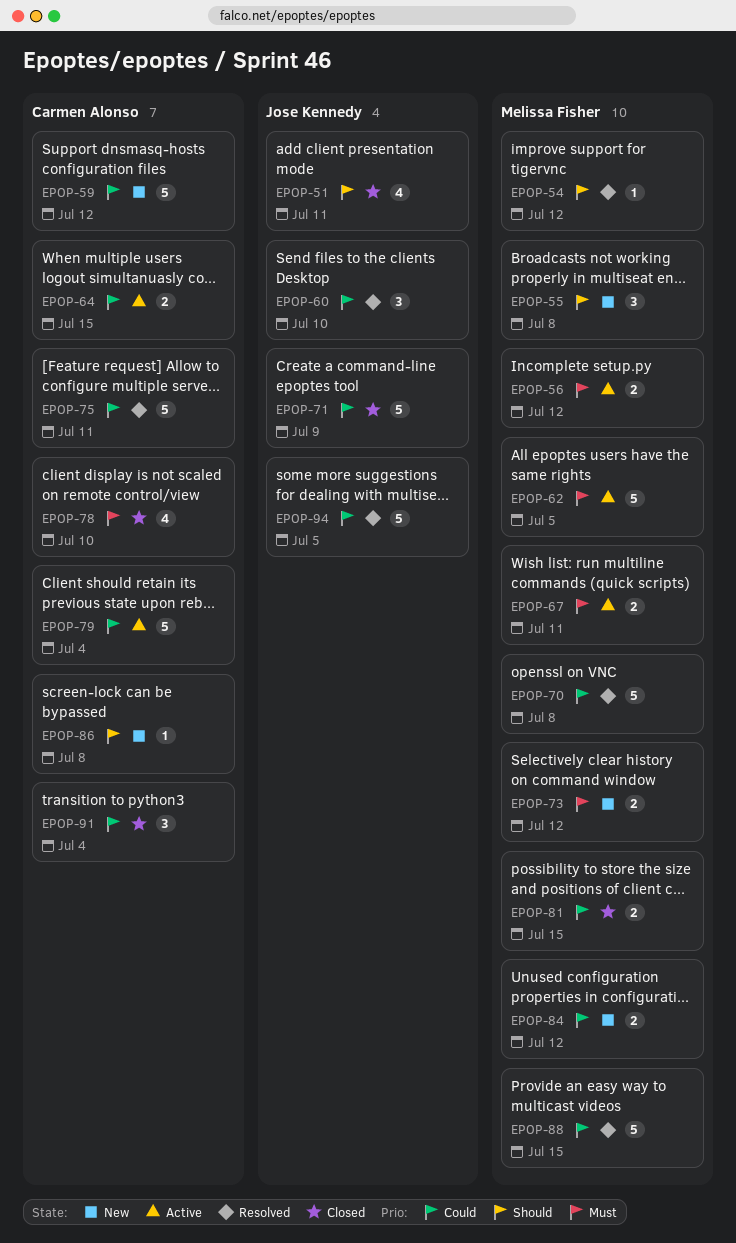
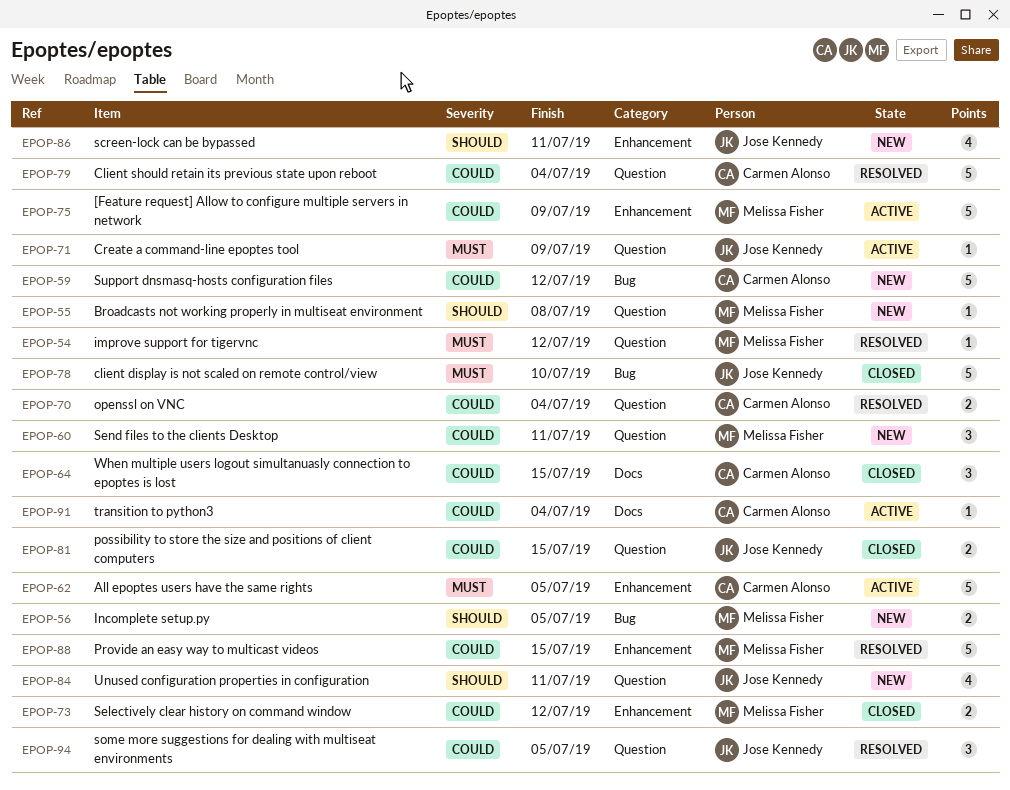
EPOP-51: present -> none
EPOP-54, priority: Should -> Must
EPOP-55, estimate: 3 -> 1
EPOP-56, status: Active -> New
EPOP-56, priority: Must -> Should
EPOP-56, due: Jul 12 -> Jul 5
EPOP-60, status: Resolved -> New
EPOP-60, owner: Jose Kennedy -> Melissa Fisher
EPOP-60, due: Jul 10 -> Jul 11
EPOP-62, owner: Melissa Fisher -> Carmen Alonso
EPOP-64, status: Active -> Closed
EPOP-64, estimate: 2 -> 3
EPOP-67: present -> none
EPOP-70, owner: Melissa Fisher -> Carmen Alonso
EPOP-70, estimate: 5 -> 2
EPOP-70, due: Jul 8 -> Jul 4
EPOP-71, status: Closed -> Active
EPOP-71, priority: Could -> Must
EPOP-71, estimate: 5 -> 1
EPOP-73, status: New -> Closed
EPOP-73, priority: Must -> Could
EPOP-75, status: Resolved -> Active
EPOP-75, owner: Carmen Alonso -> Melissa Fisher
EPOP-75, due: Jul 11 -> Jul 9
EPOP-78, owner: Carmen Alonso -> Jose Kennedy
EPOP-78, estimate: 4 -> 5
EPOP-79, status: Active -> Resolved
EPOP-81, owner: Melissa Fisher -> Jose Kennedy
EPOP-84, owner: Melissa Fisher -> Jose Kennedy
EPOP-84, priority: Could -> Should
EPOP-84, estimate: 2 -> 4
EPOP-84, due: Jul 12 -> Jul 11
EPOP-86, owner: Carmen Alonso -> Jose Kennedy
EPOP-86, estimate: 1 -> 4
EPOP-86, due: Jul 8 -> Jul 11
EPOP-91, status: Closed -> Active
EPOP-91, estimate: 3 -> 1
EPOP-94, estimate: 5 -> 3

